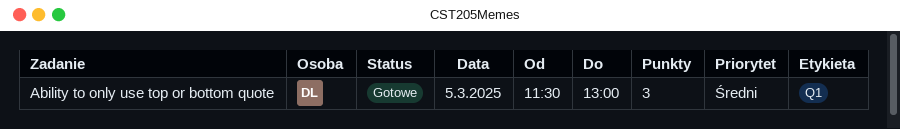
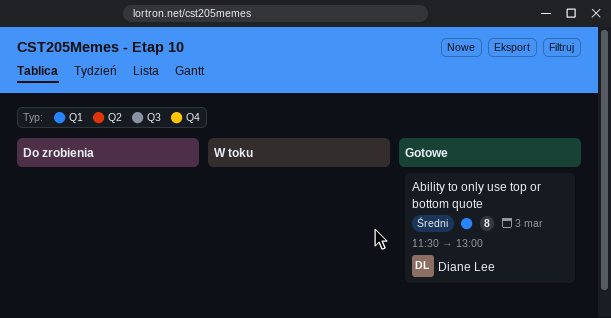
Ability to only use top or bottom quote, estimate: 3 -> 8
Ability to only use top or bottom quote, day: Mar 5 -> Mar 3

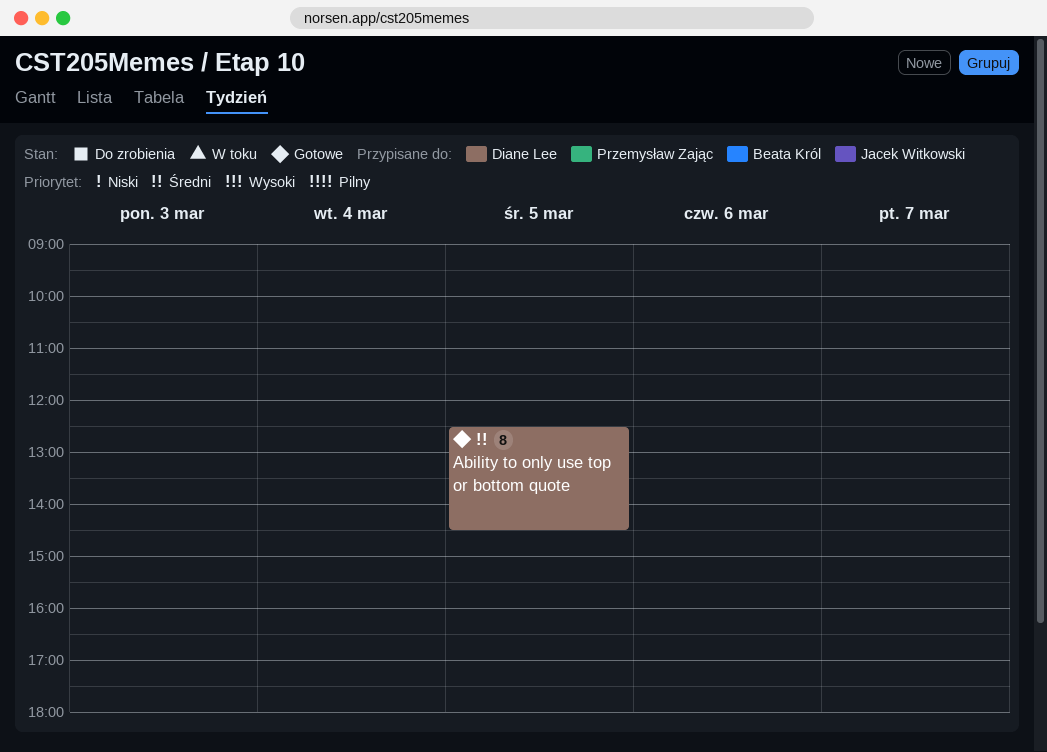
Ability to only use top or bottom quote, day: Mar 3 -> Mar 5
Ability to only use top or bottom quote, begins: 11:30 -> 12:30
Ability to only use top or bottom quote, ends: 13:00 -> 14:30

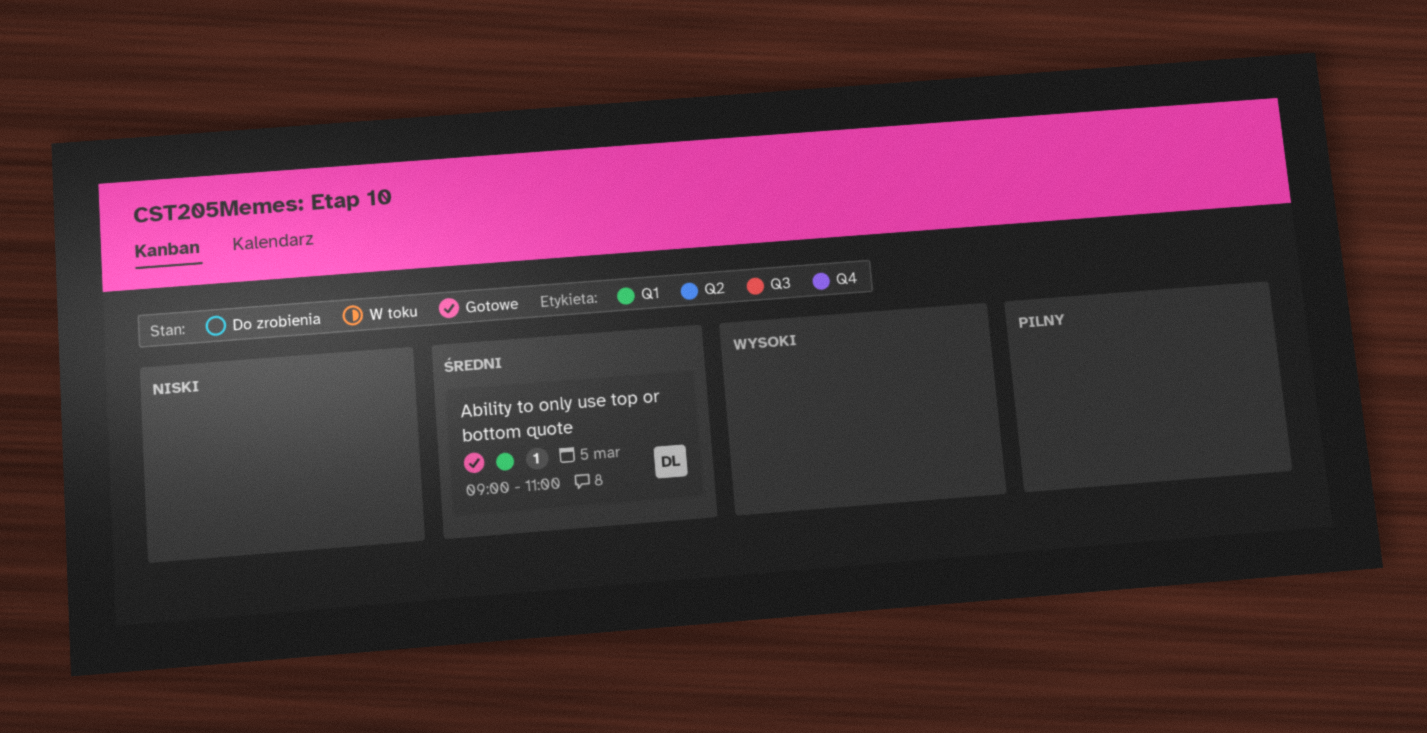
Ability to only use top or bottom quote, estimate: 8 -> 1
Ability to only use top or bottom quote, begins: 12:30 -> 09:00
Ability to only use top or bottom quote, ends: 14:30 -> 11:00

